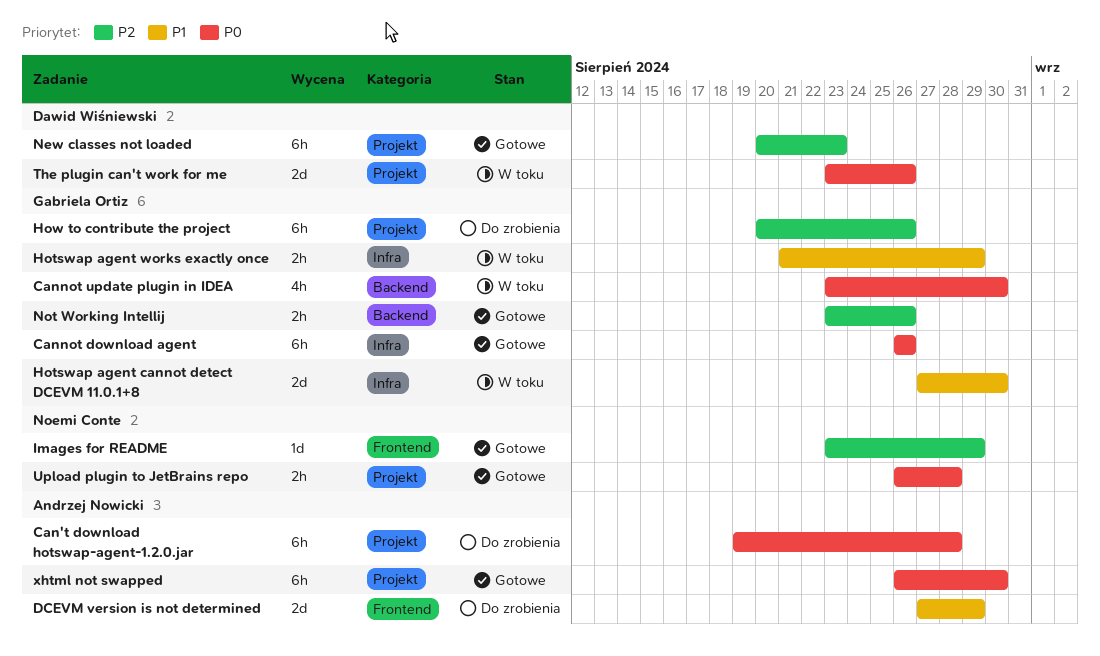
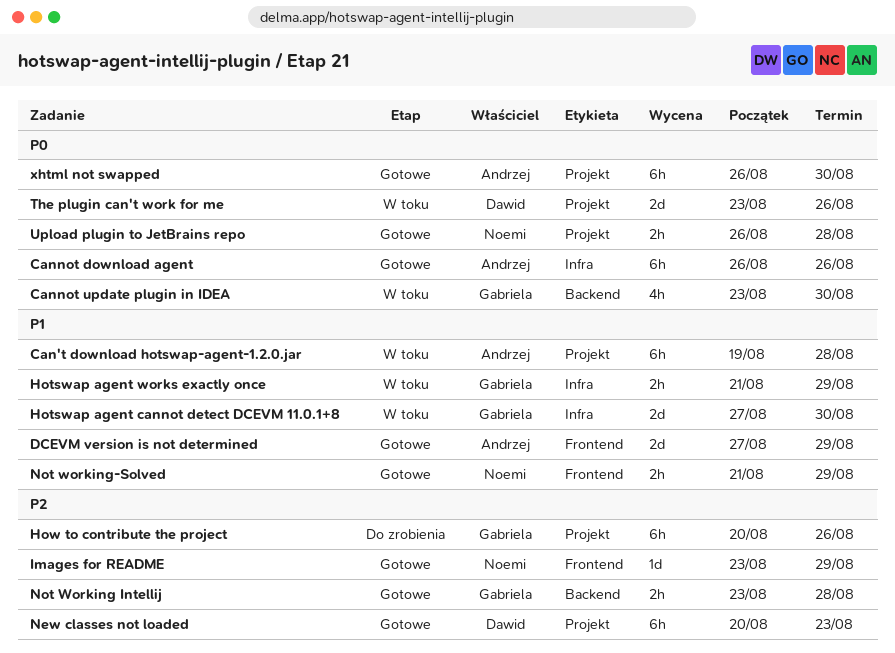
Can't download hotswap-agent-1.2.0.jar, status: Do zrobienia -> W toku
Can't download hotswap-agent-1.2.0.jar, priority: P0 -> P1
Cannot download agent, owner: Gabriela Ortiz -> Andrzej Nowicki
DCEVM version is not determined, status: Do zrobienia -> Gotowe
Not Working Intellij, due: Aug 26 -> Aug 28
Not working-Solved: none -> present

